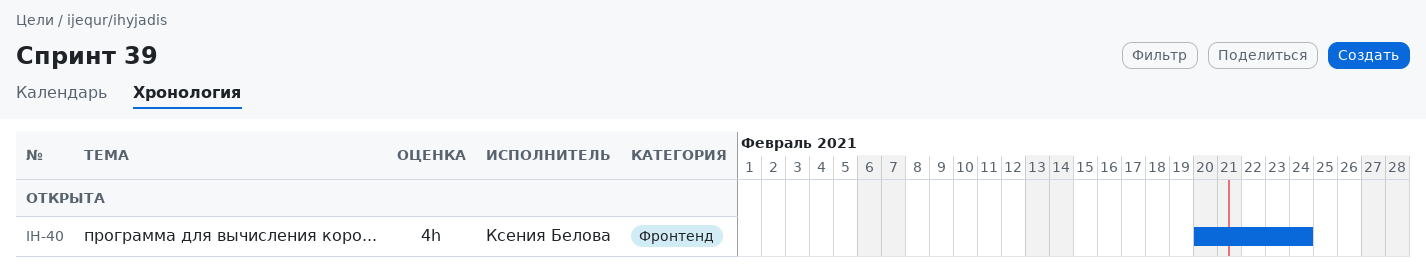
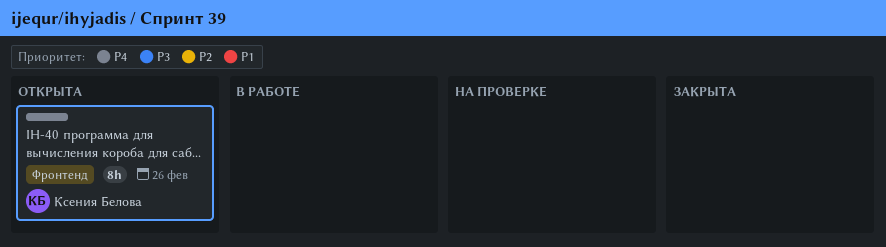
IH-40, estimate: 4h -> 8h
IH-40, due: Feb 24 -> Feb 26

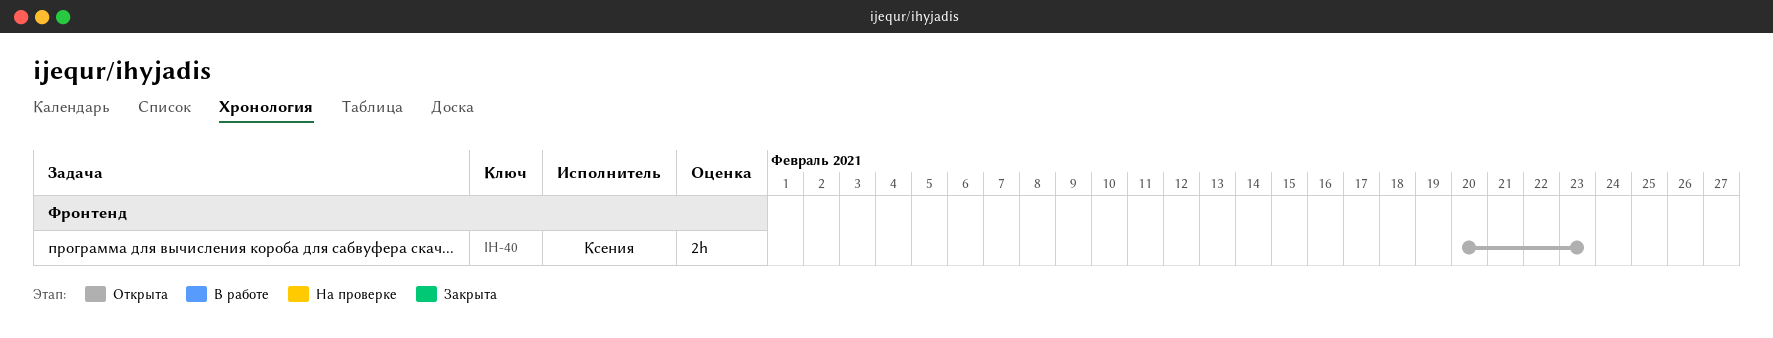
IH-40, estimate: 8h -> 2h
IH-40, due: Feb 26 -> Feb 23

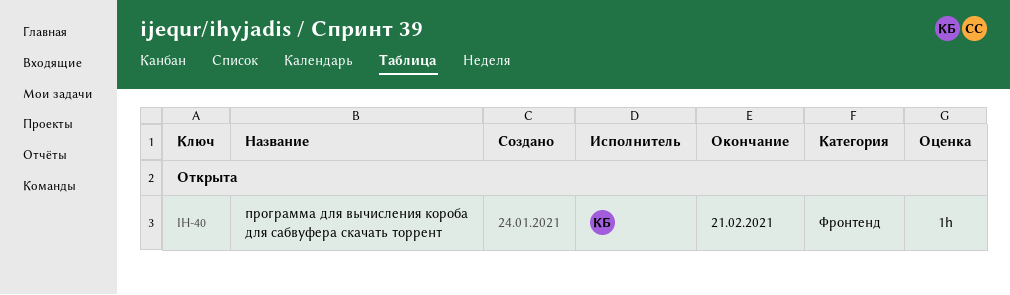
IH-40, estimate: 2h -> 1h
IH-40, due: Feb 23 -> Feb 21

